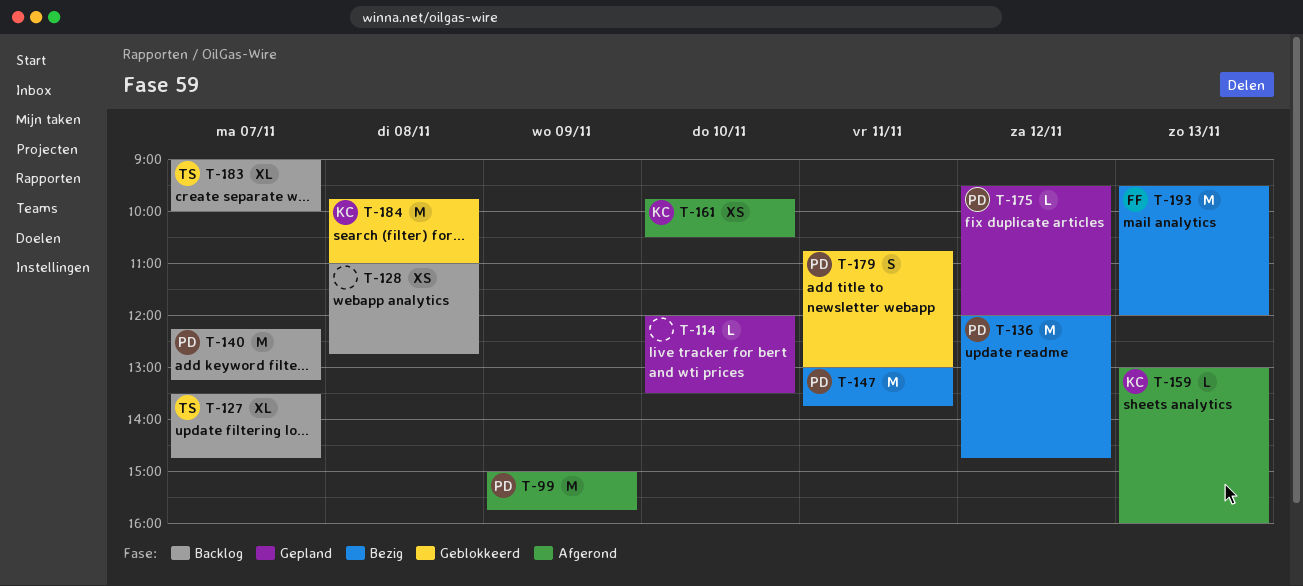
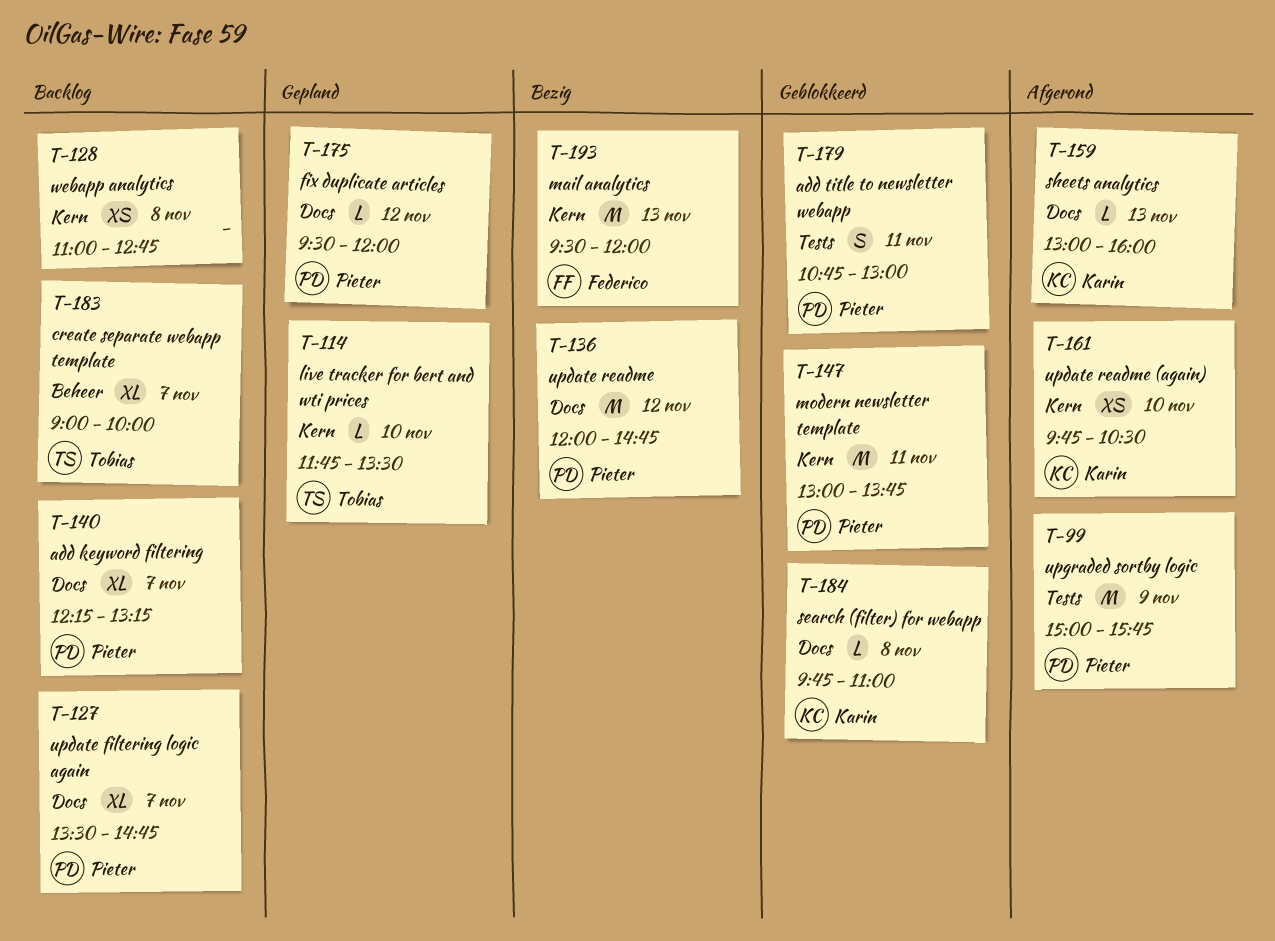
T-114, owner: none -> Tobias
T-114, begins: 12:00 -> 11:45
T-127, owner: Tobias -> Pieter
T-140, estimate: M -> XL
T-147, status: Bezig -> Geblokkeerd
T-184, estimate: M -> L

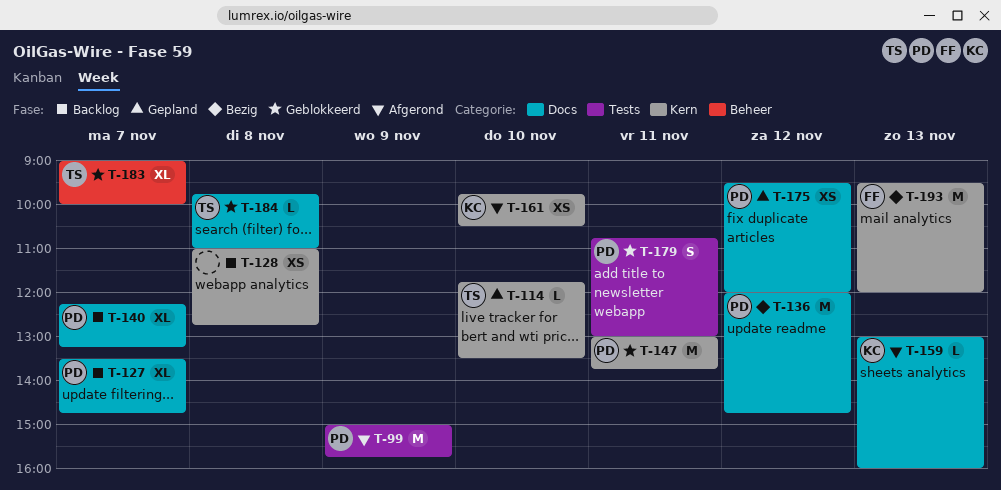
T-175, estimate: L -> XS
T-183, status: Backlog -> Geblokkeerd
T-184, owner: Karin -> Tobias

